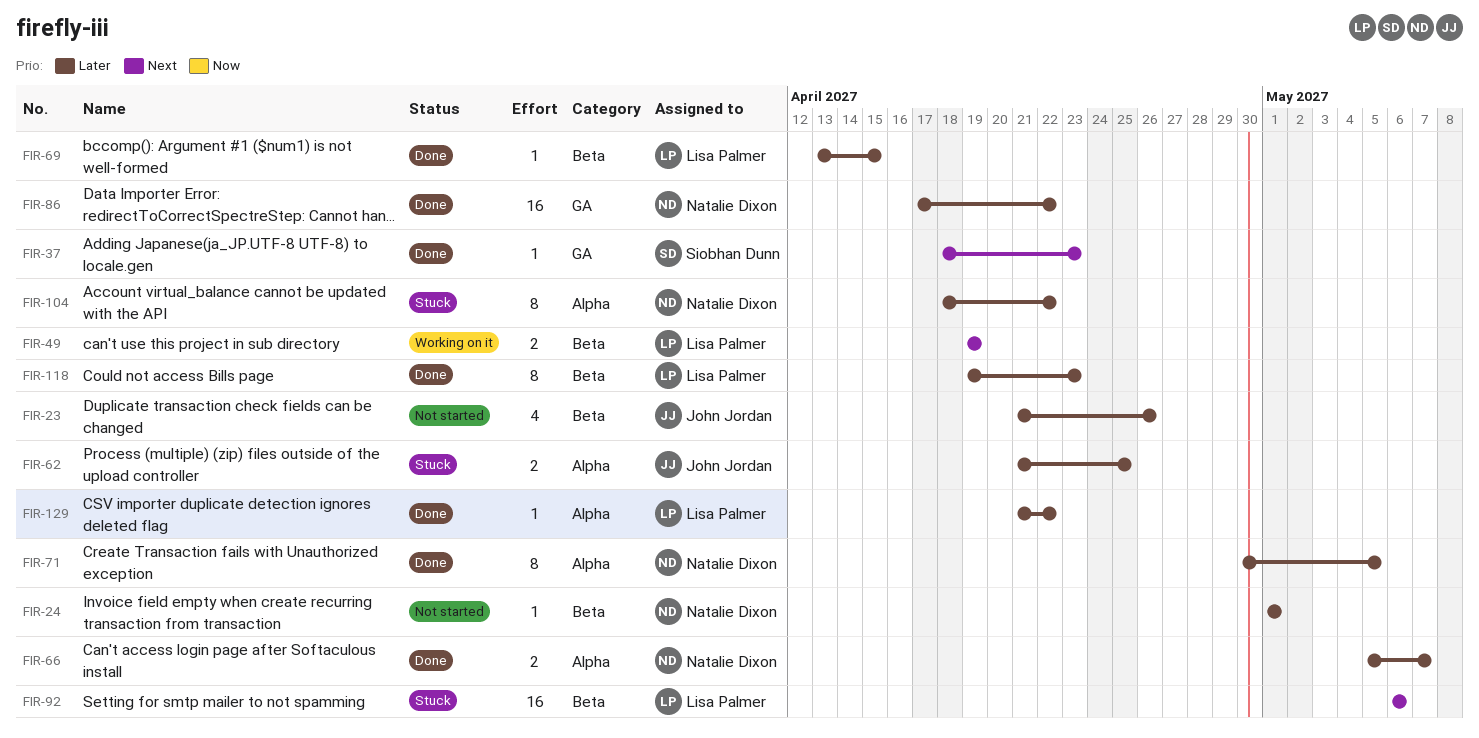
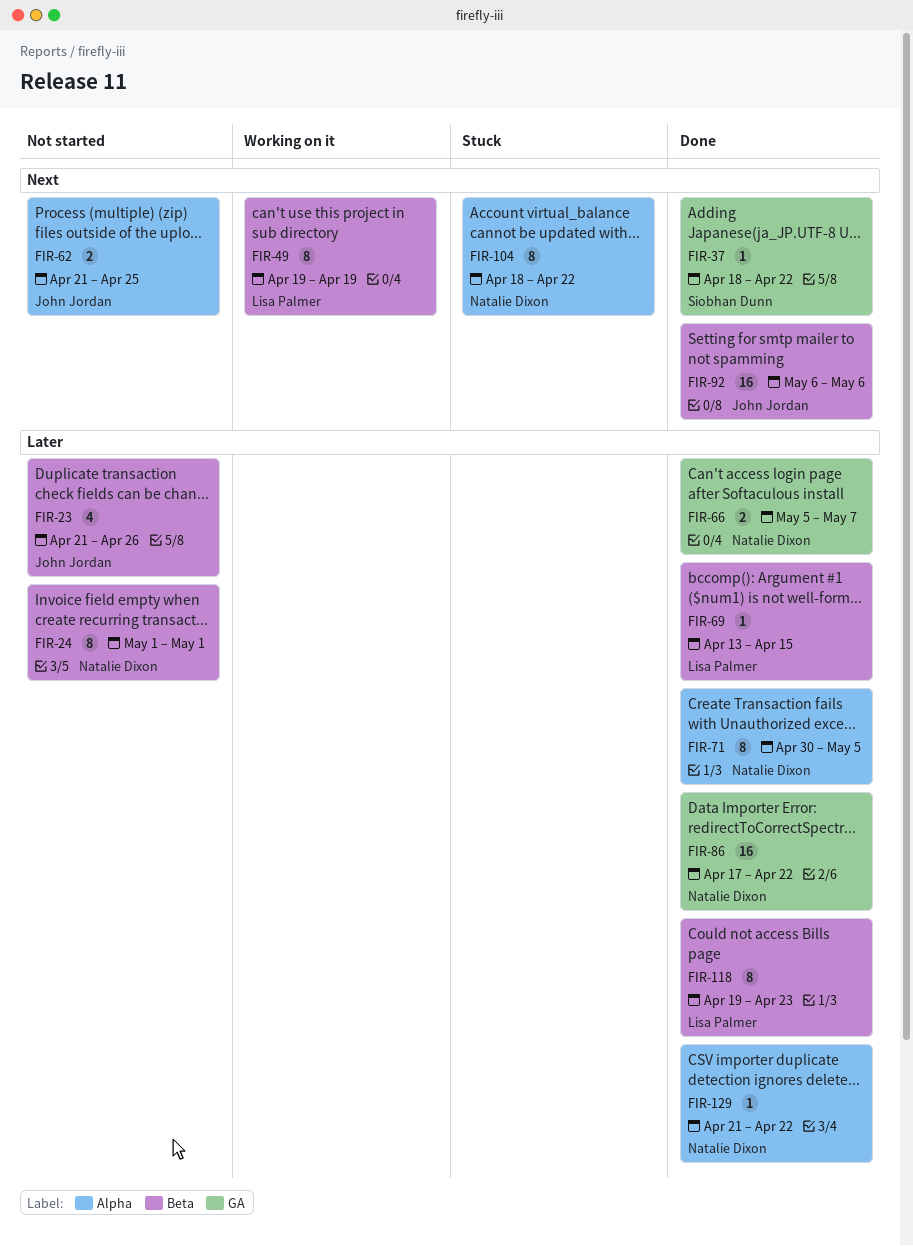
FIR-24, estimate: 1 -> 8
FIR-37, due: Apr 23 -> Apr 22
FIR-49, estimate: 2 -> 8
FIR-62, status: Stuck -> Not started
FIR-62, priority: Later -> Next
FIR-66, label: Alpha -> GA
FIR-92, status: Stuck -> Done
FIR-92, owner: Lisa Palmer -> John Jordan
FIR-104, priority: Later -> Next
FIR-129, owner: Lisa Palmer -> Natalie Dixon

